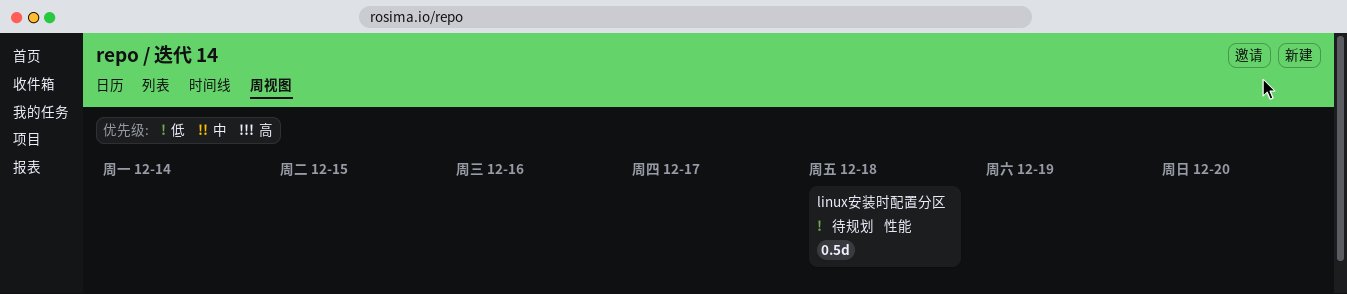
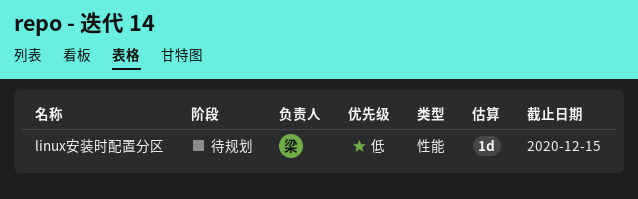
linux安装时配置分区, estimate: 0.5d -> 1d
linux安装时配置分区, due: Dec 18 -> Dec 15

